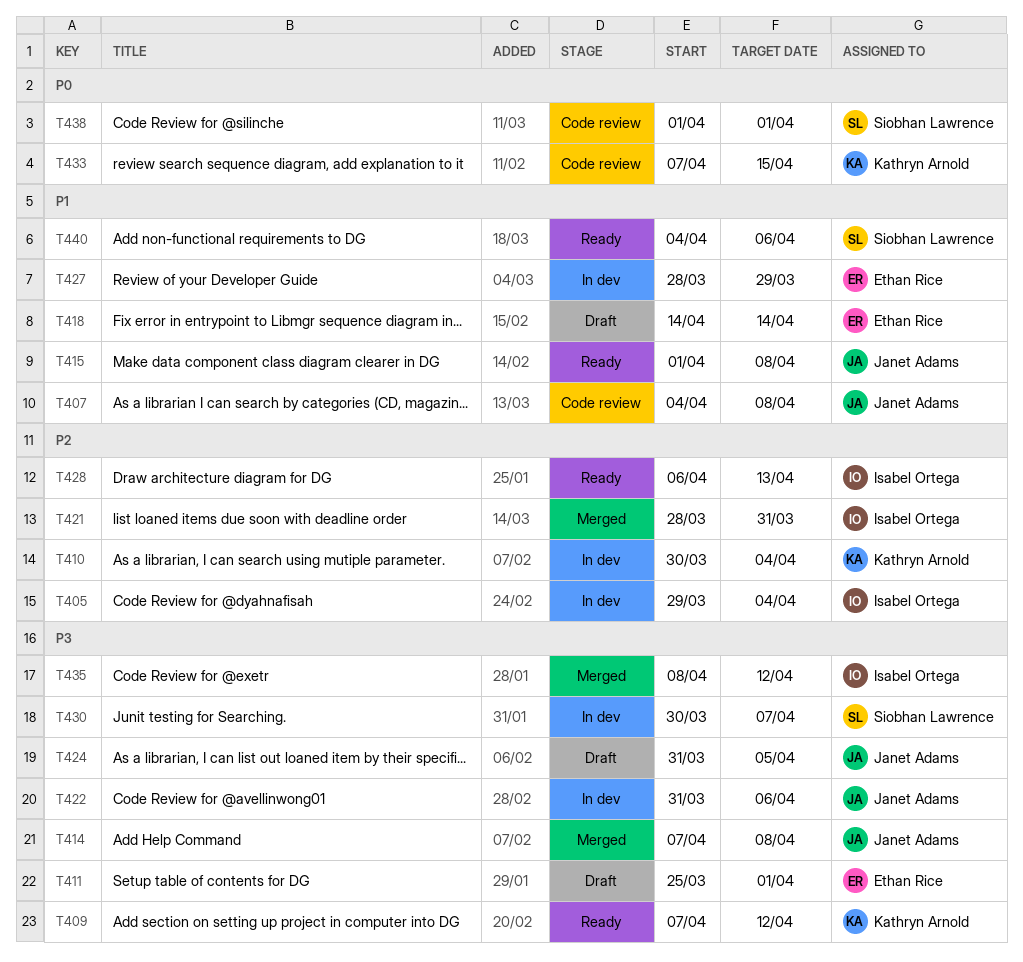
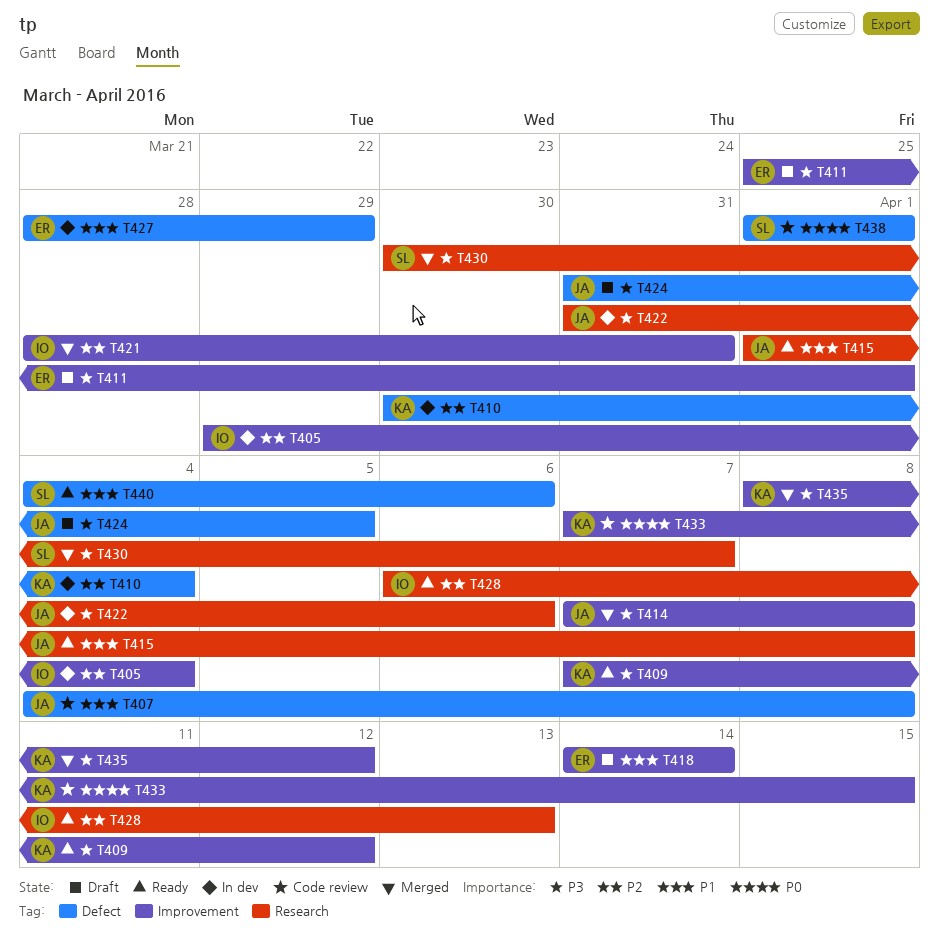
T430, status: In dev -> Merged
T435, owner: Isabel Ortega -> Kathryn Arnold

